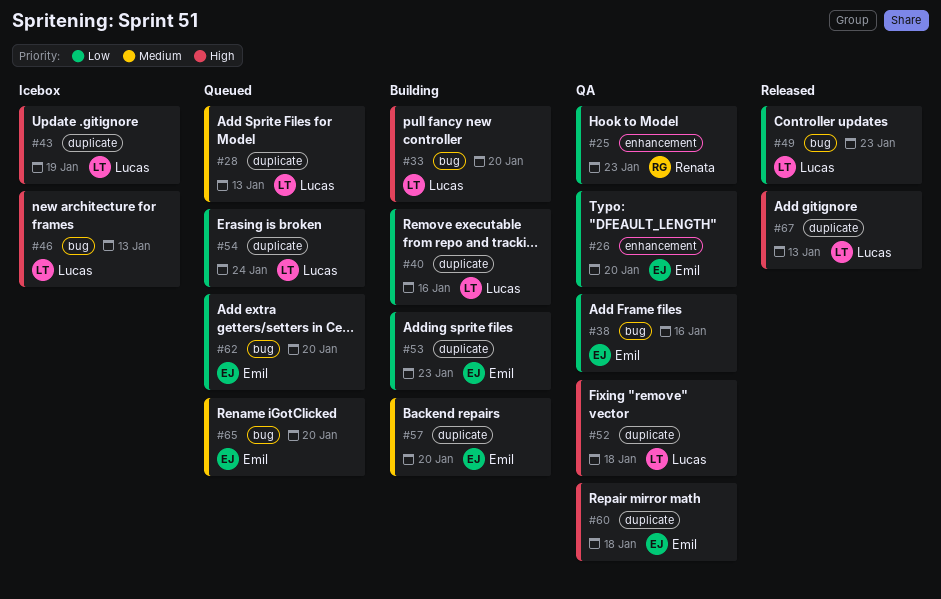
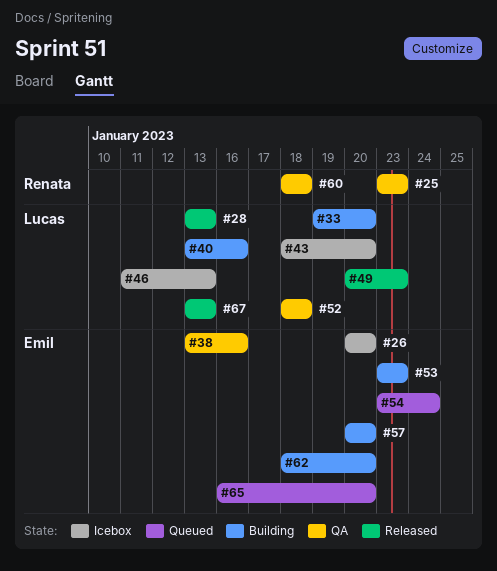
#26, status: QA -> Icebox
#28, status: Queued -> Released
#43, due: Jan 19 -> Jan 20
#54, owner: Lucas -> Emil
#60, owner: Emil -> Renata
#62, status: Queued -> Building

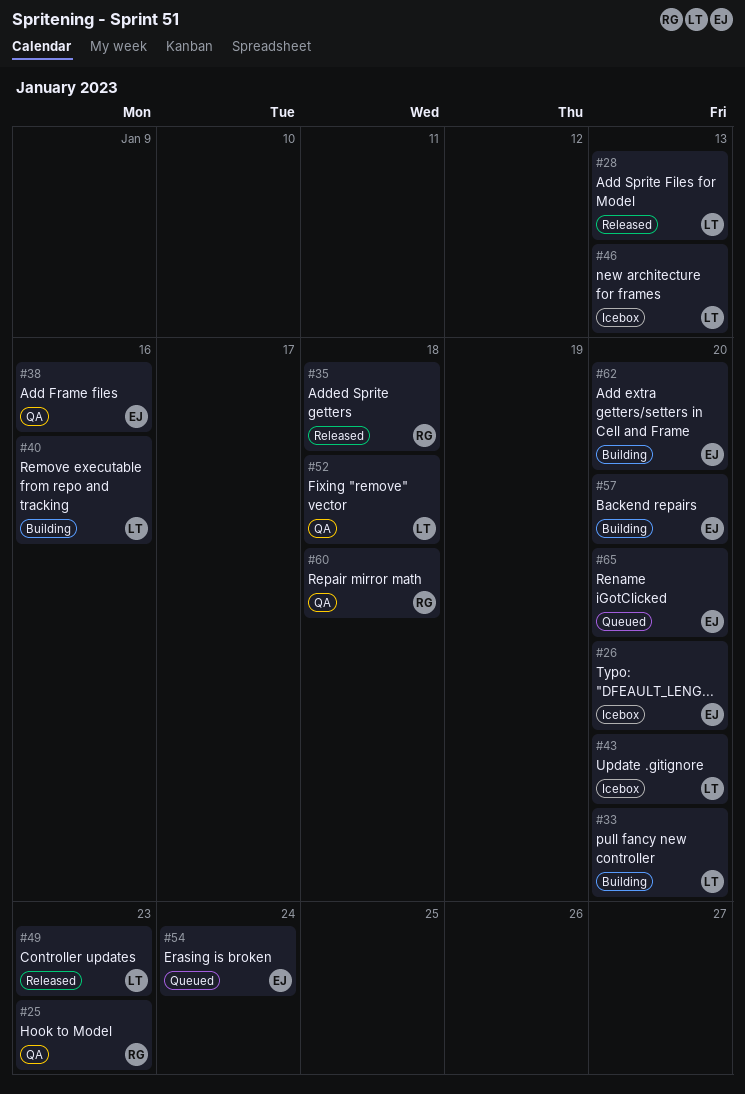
#35: none -> present
#53: present -> none
#67: present -> none

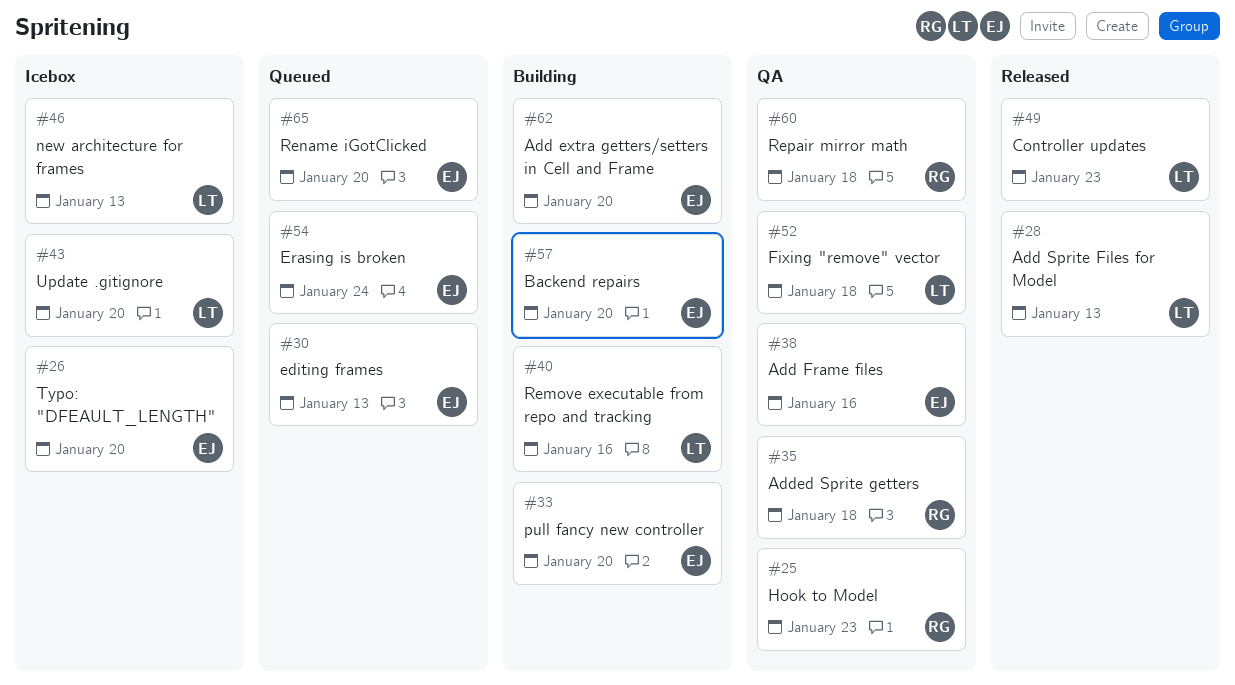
#30: none -> present
#33, owner: LT -> EJ
#35, status: Released -> QA

